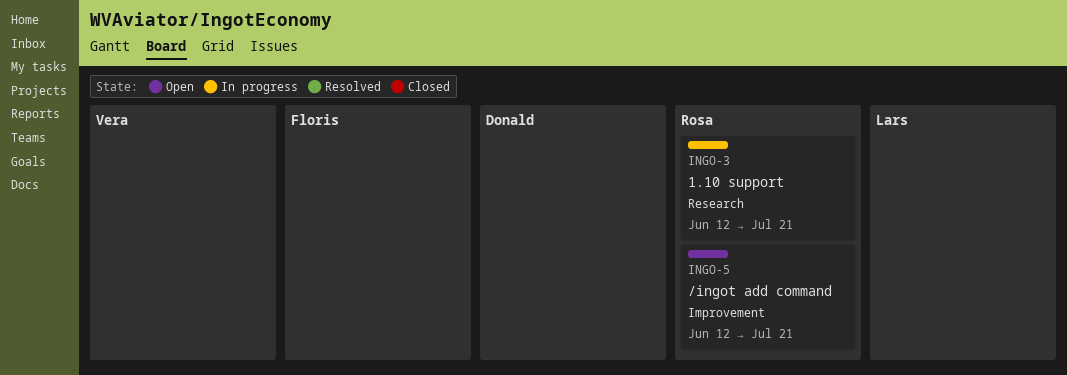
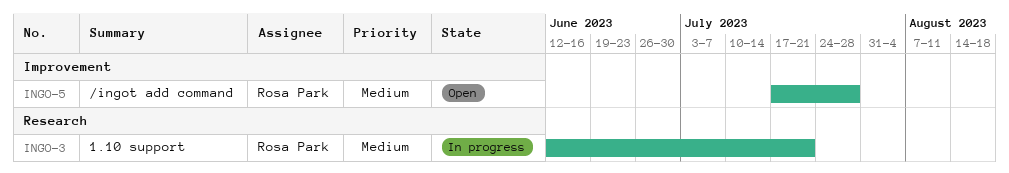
INGO-5, start: Jun 12 -> Jul 17
INGO-5, due: Jul 21 -> Jul 28

